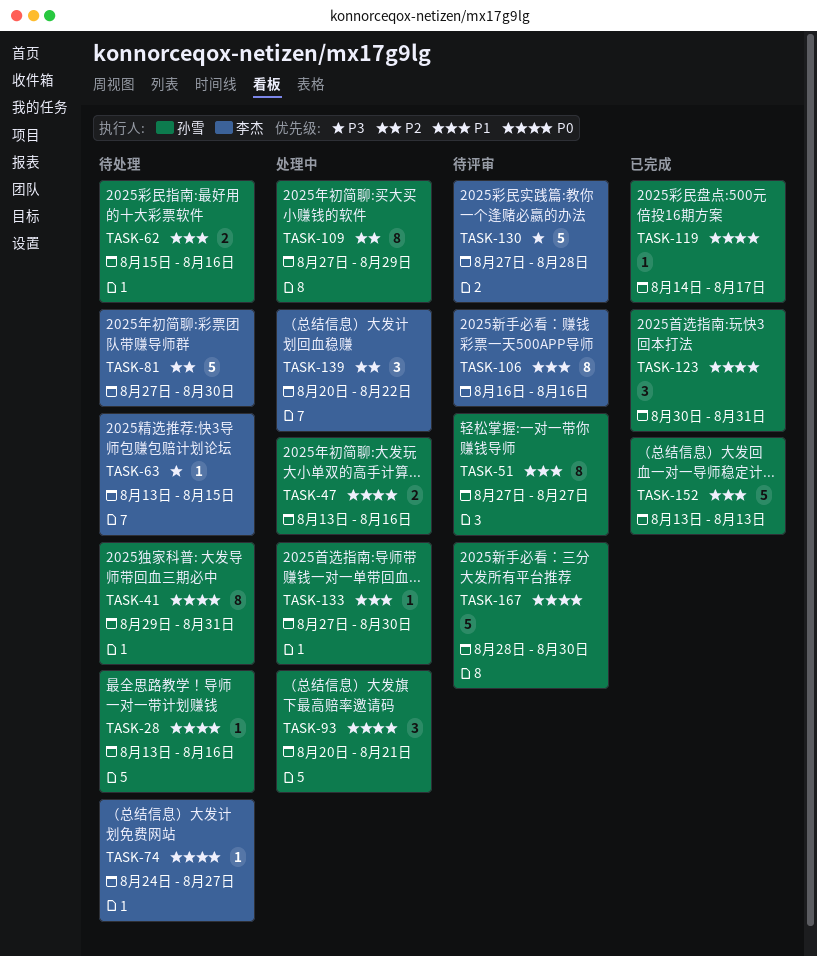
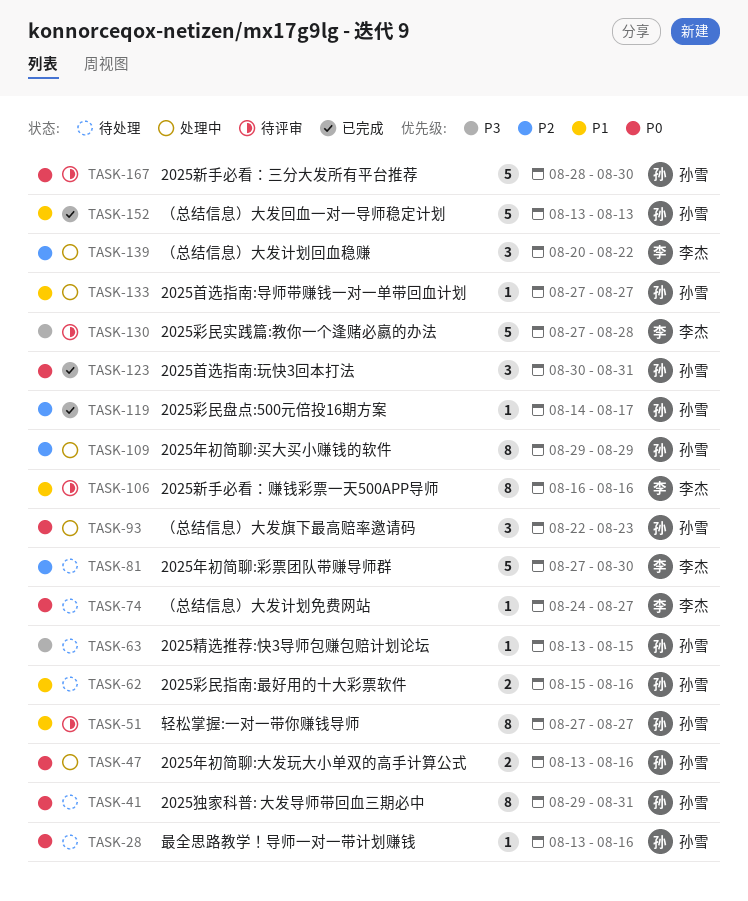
TASK-63, owner: 李杰 -> 孙雪
TASK-93, start: Aug 20 -> Aug 22
TASK-93, due: Aug 21 -> Aug 23
TASK-109, start: Aug 27 -> Aug 29
TASK-119, priority: P0 -> P2
TASK-133, due: Aug 30 -> Aug 27

